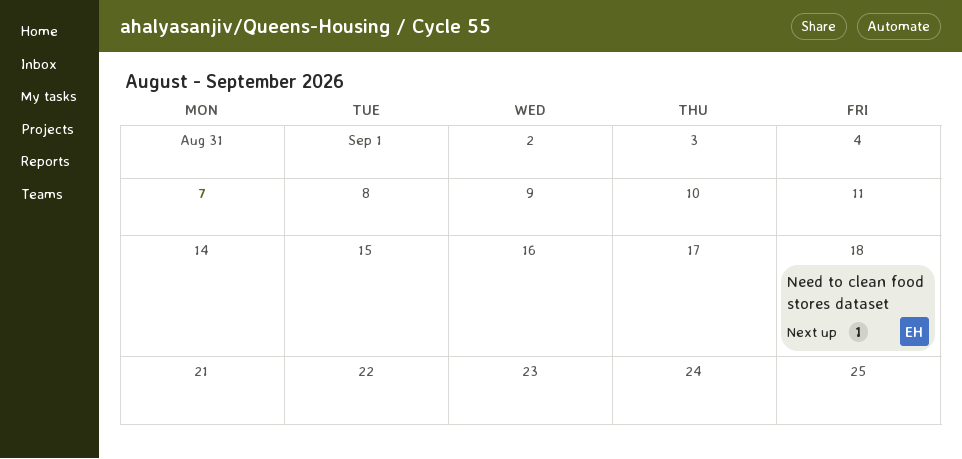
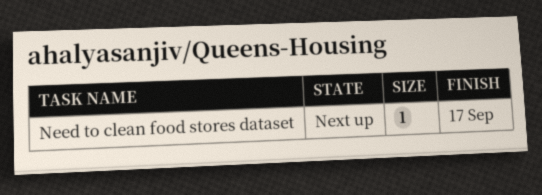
Need to clean food stores dataset, due: Sep 18 -> Sep 17

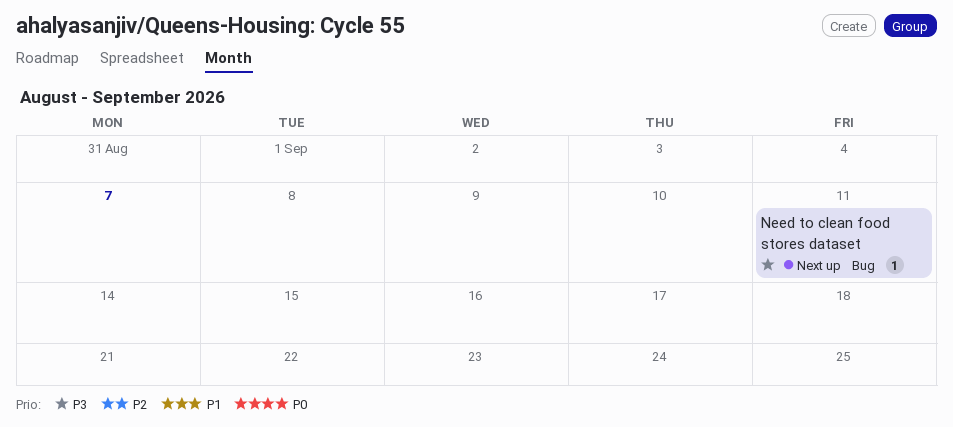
Need to clean food stores dataset, due: Sep 17 -> Sep 11

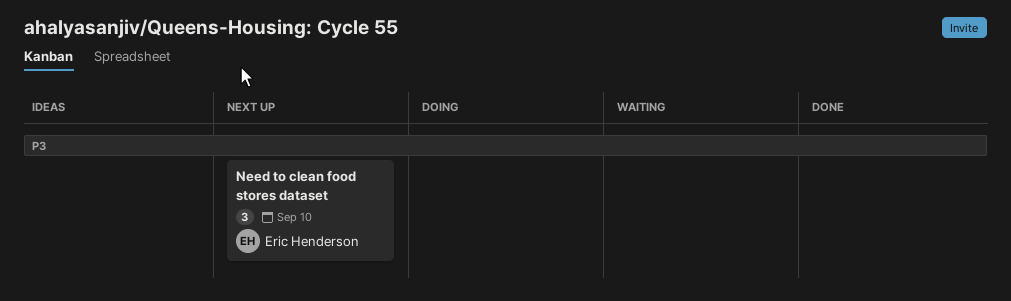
Need to clean food stores dataset, estimate: 1 -> 3
Need to clean food stores dataset, due: Sep 11 -> Sep 10

